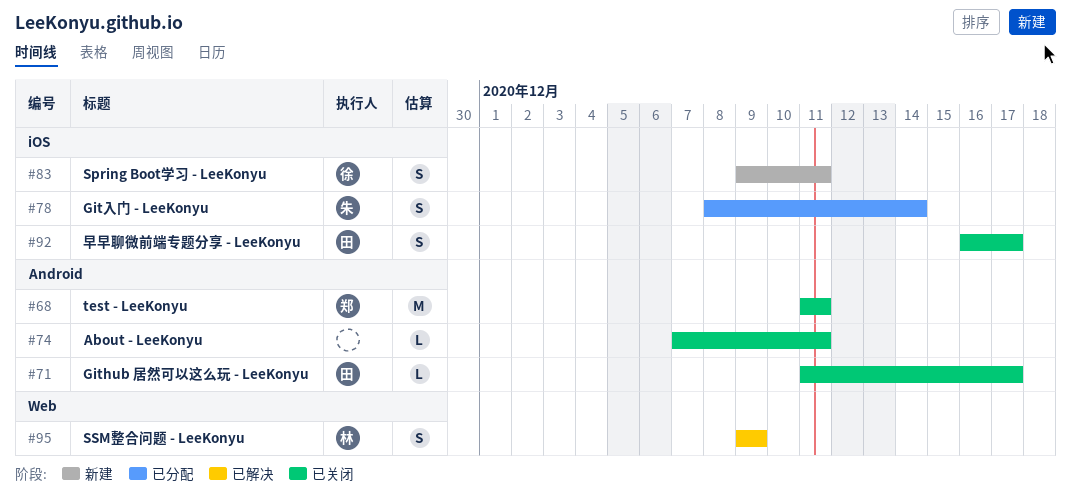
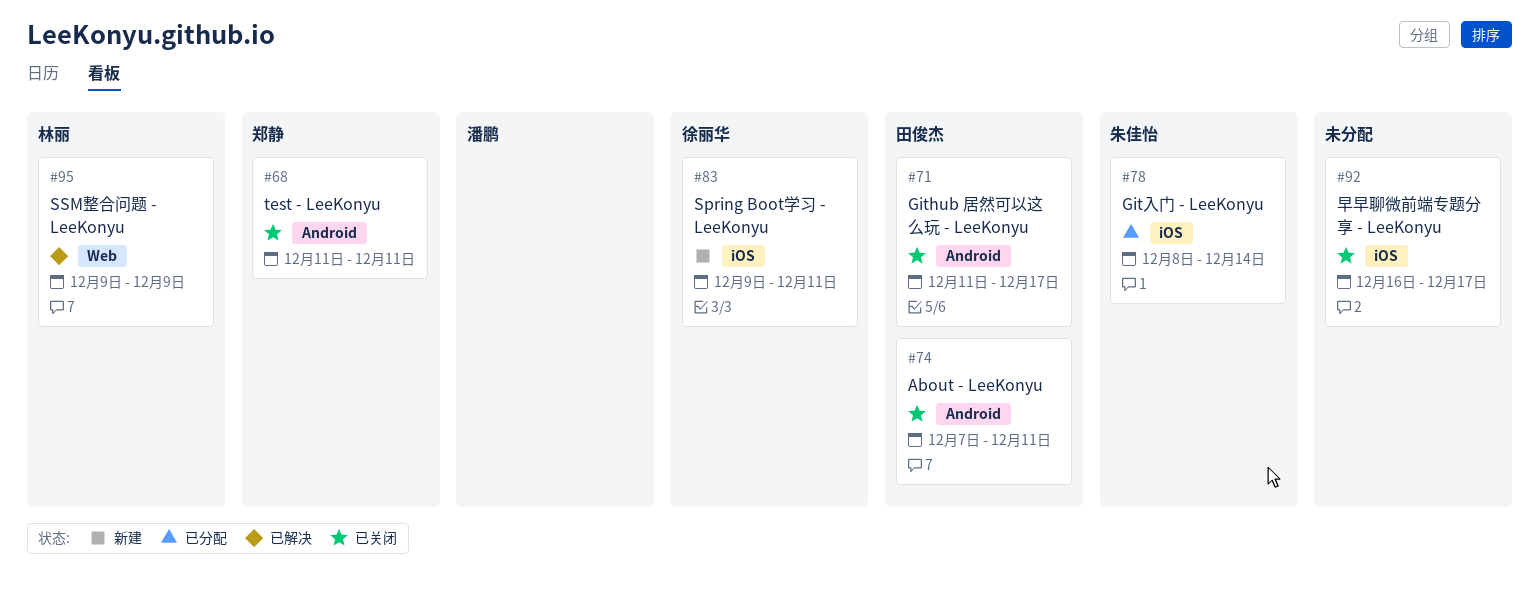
#74, owner: none -> 田俊杰
#92, owner: 田俊杰 -> none

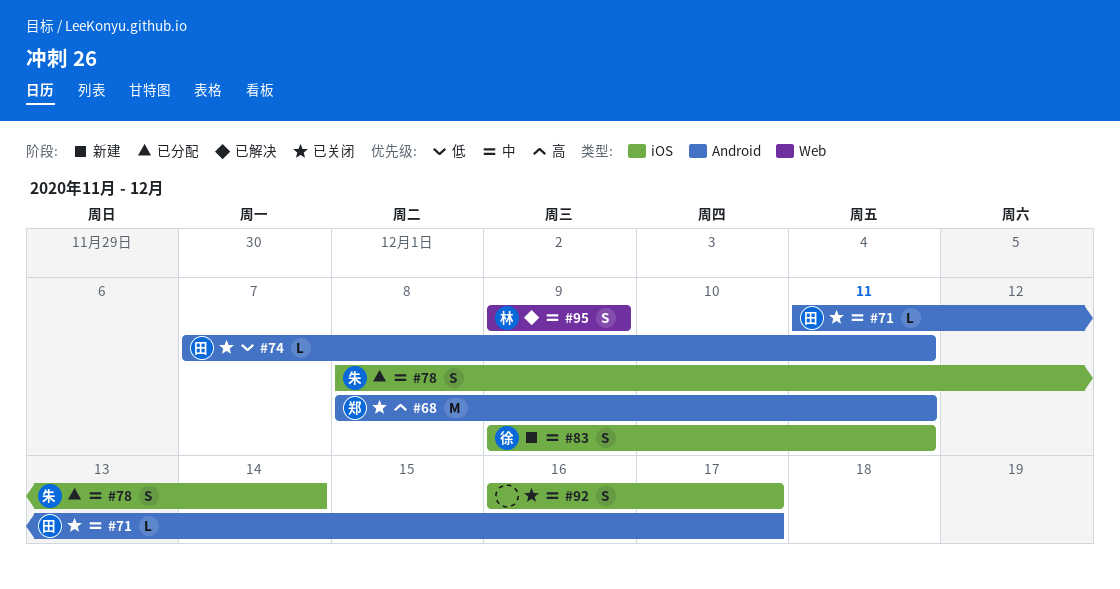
#68, start: Dec 11 -> Dec 8

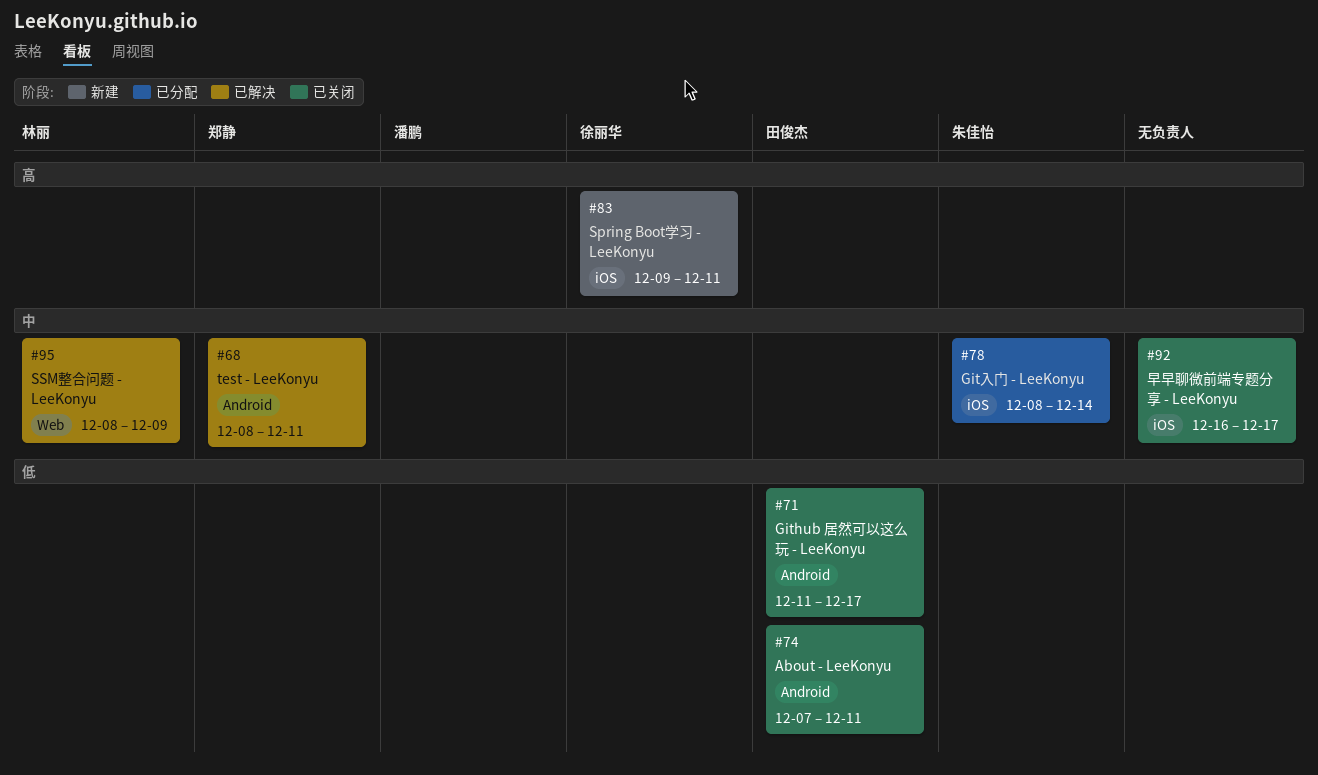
#68, status: 已关闭 -> 已解决
#68, priority: 高 -> 中
#71, priority: 中 -> 低
#83, priority: 中 -> 高
#95, start: Dec 9 -> Dec 8

